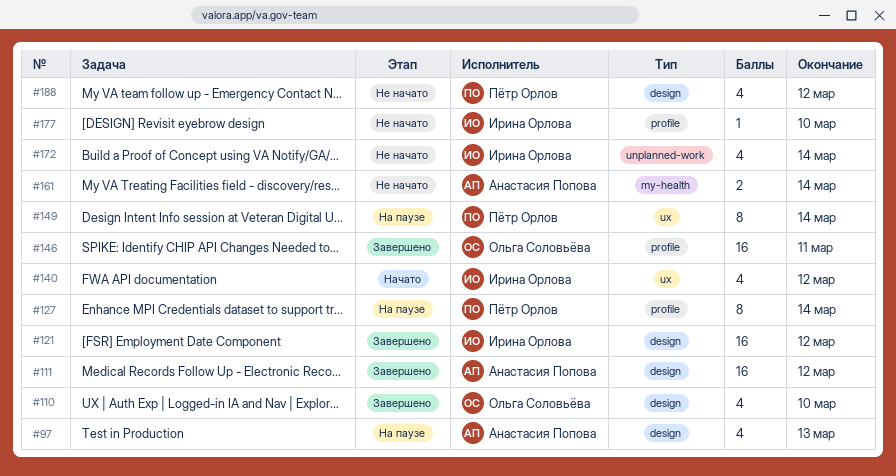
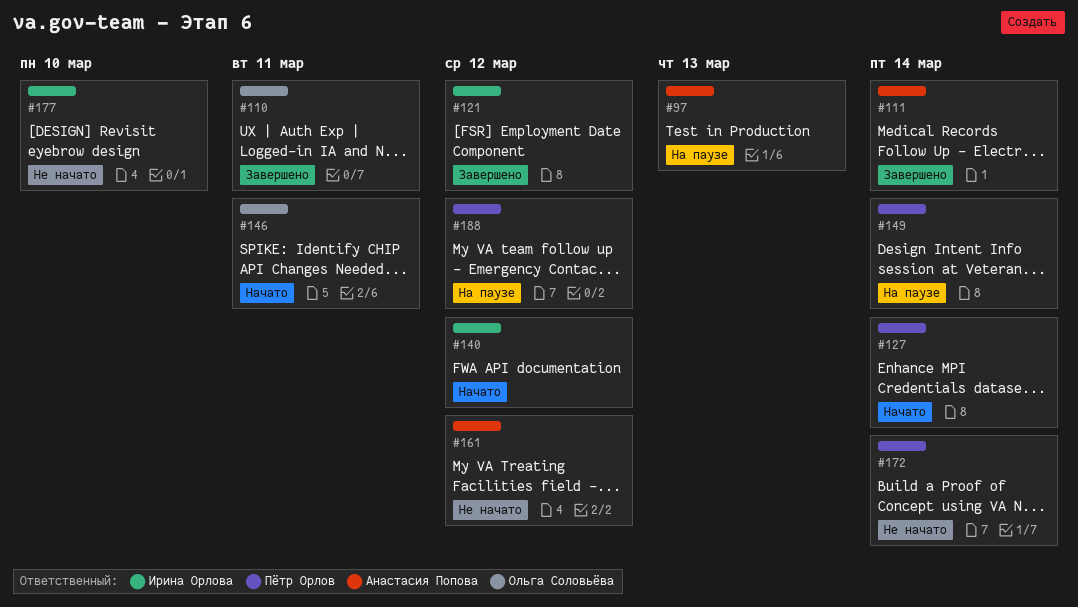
#110, due: Mar 10 -> Mar 11
#111, due: Mar 12 -> Mar 14
#127, status: На паузе -> Начато
#146, status: Завершено -> Начато
#161, due: Mar 14 -> Mar 12
#172, owner: Ирина Орлова -> Пётр Орлов
#188, status: Не начато -> На паузе

